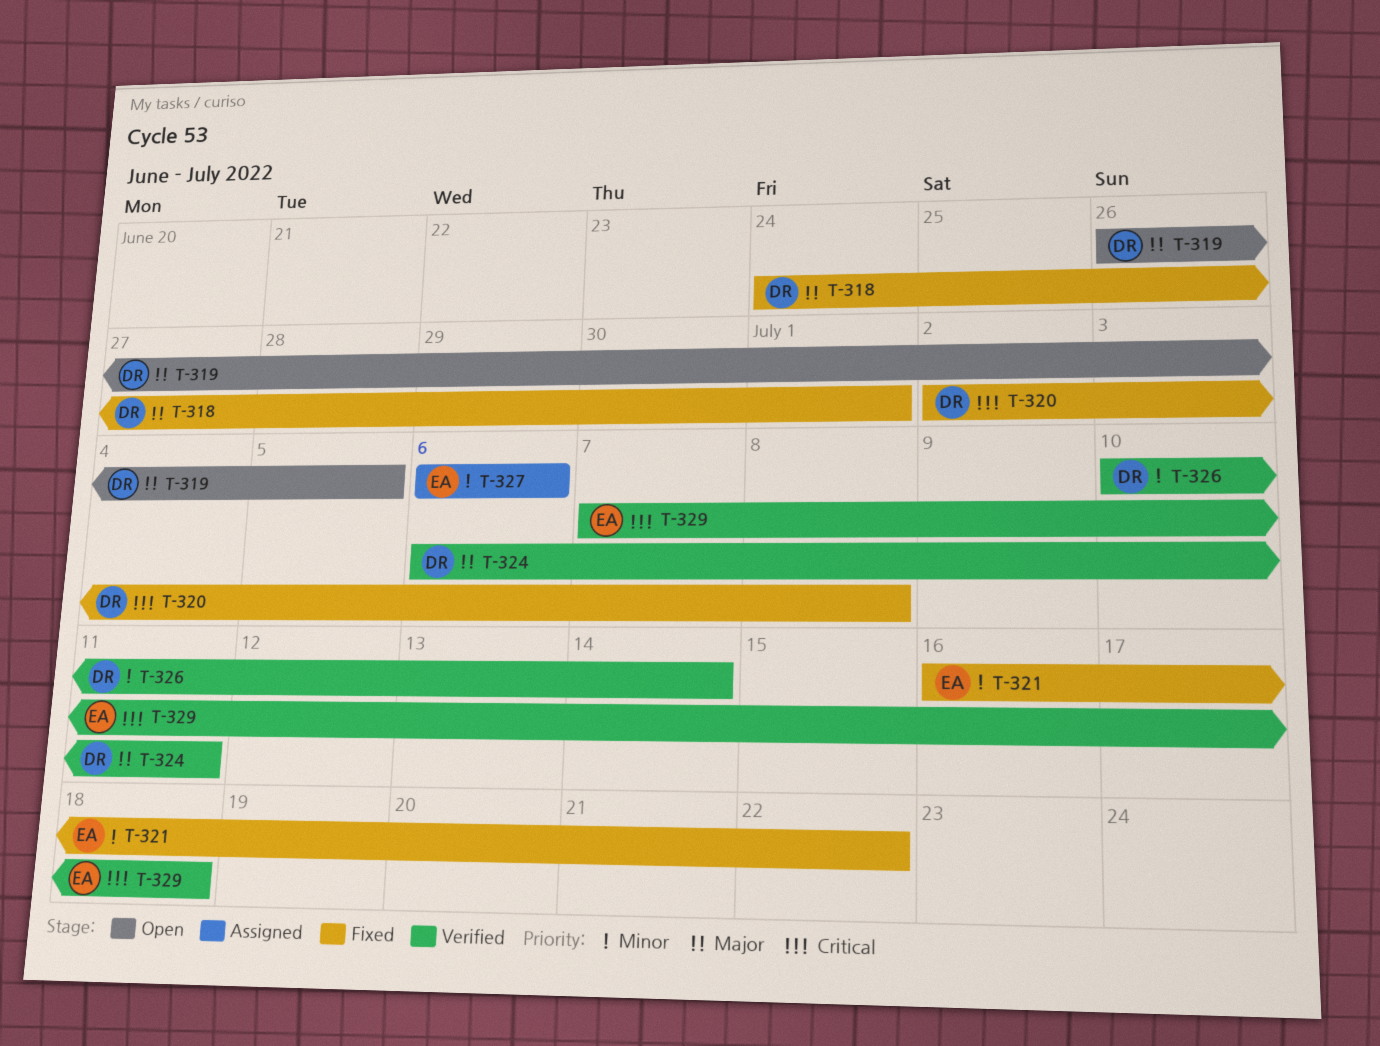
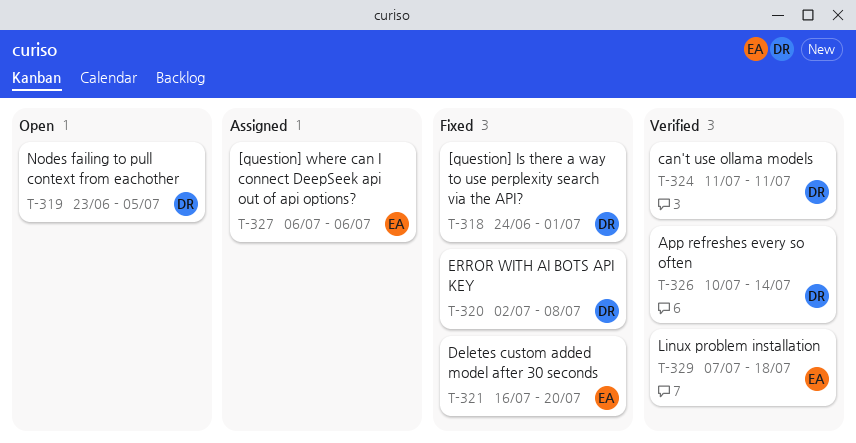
T-319, start: Jun 26 -> Jun 23
T-321, due: Jul 22 -> Jul 20
T-324, start: Jul 6 -> Jul 11

